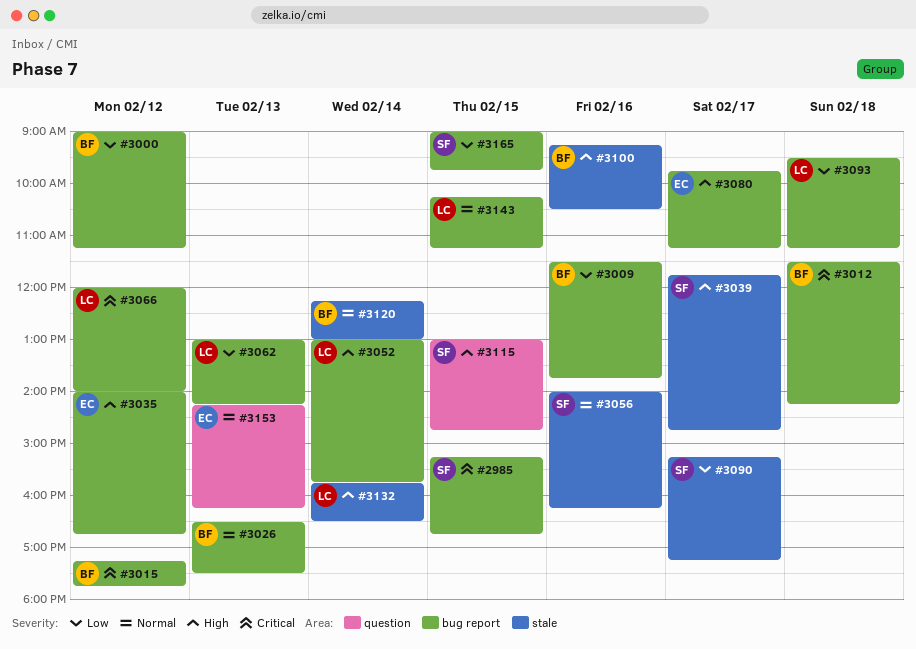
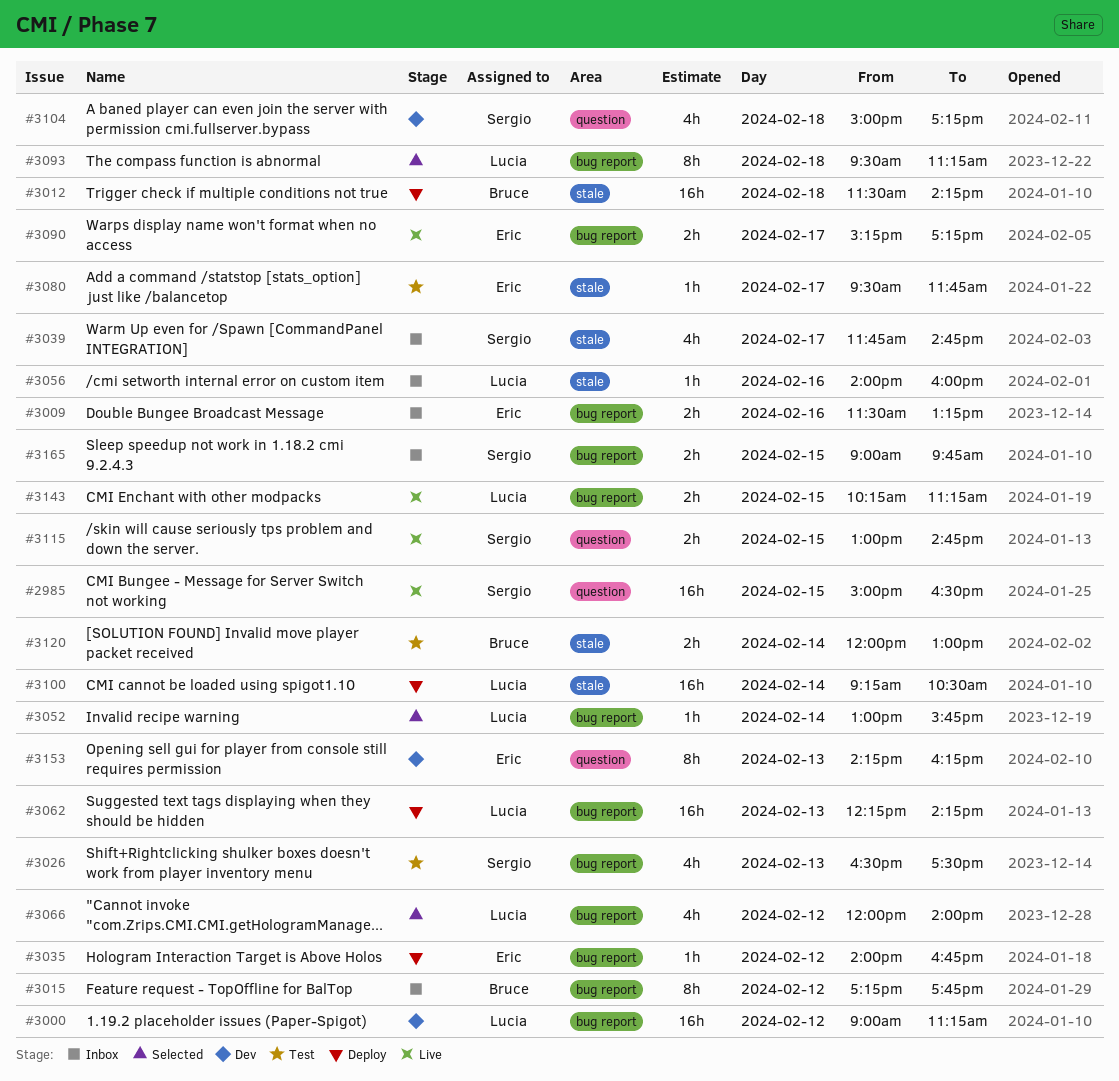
#2985, label: bug report -> question
#2985, begins: 15:15 -> 15:00
#2985, ends: 16:45 -> 16:30
#3000, owner: Bruce -> Lucia
#3009, owner: Bruce -> Eric
#3009, ends: 13:45 -> 13:15
#3012, label: bug report -> stale
#3026, owner: Bruce -> Sergio
#3056, owner: Sergio -> Lucia
#3056, ends: 16:15 -> 16:00
#3062, begins: 13:00 -> 12:15
#3080, label: bug report -> stale
#3080, begins: 09:45 -> 09:30
#3080, ends: 11:15 -> 11:45
#3090, owner: Sergio -> Eric
#3090, label: stale -> bug report
#3100, owner: Bruce -> Lucia
#3100, day: Feb 16 -> Feb 14
#3104: none -> present
#3120, begins: 12:15 -> 12:00
#3132: present -> none

